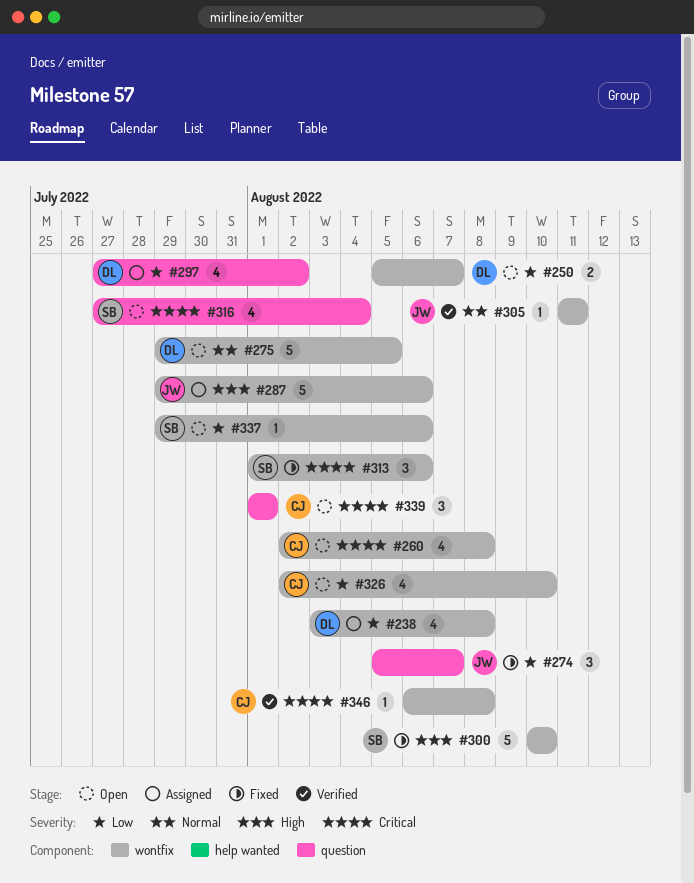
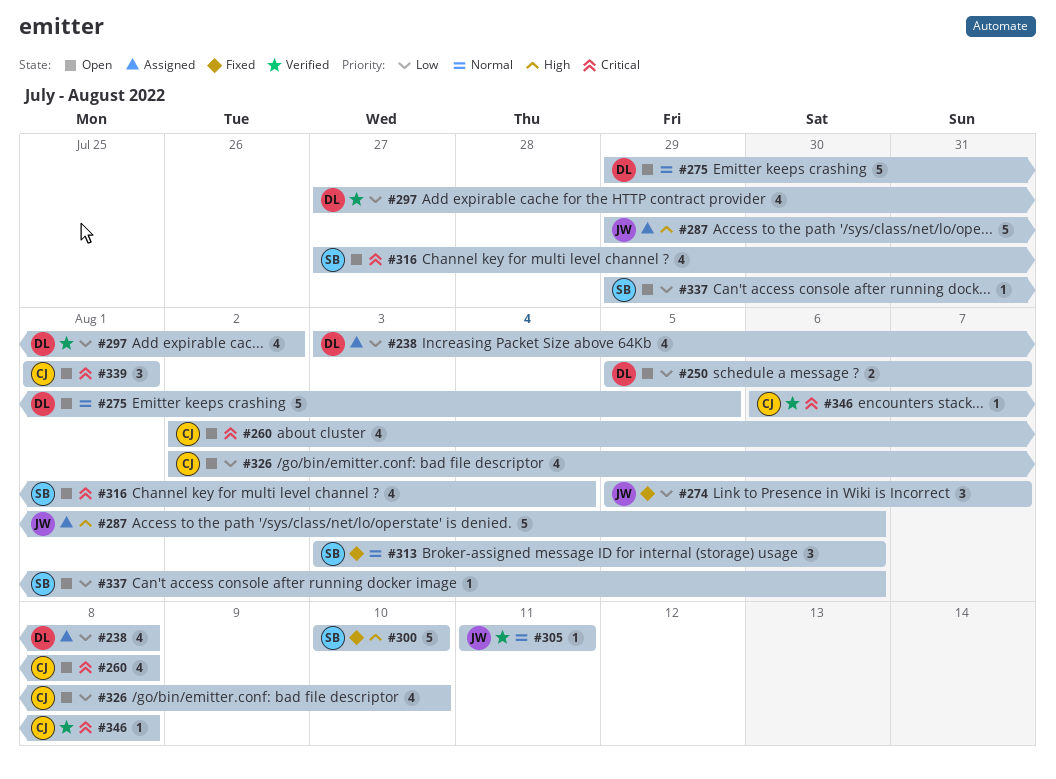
#297, status: Assigned -> Verified
#313, priority: Critical -> Normal
#313, start: Aug 1 -> Aug 3

